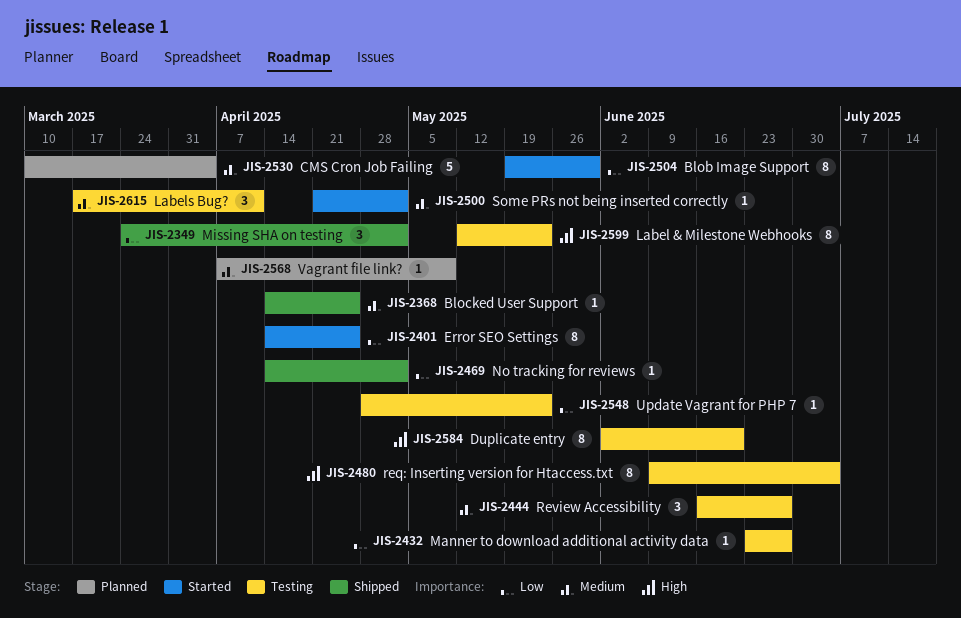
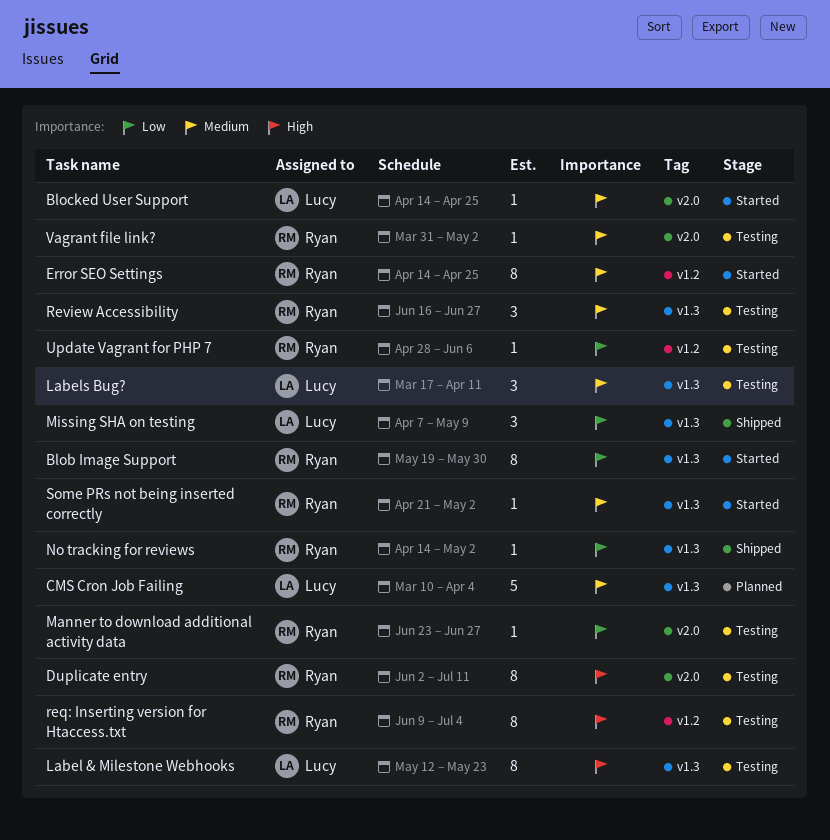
Blocked User Support, status: Shipped -> Started
Duplicate entry, due: Jun 20 -> Jul 11
Error SEO Settings, priority: Low -> Medium
Missing SHA on testing, start: Mar 24 -> Apr 7
Missing SHA on testing, due: May 2 -> May 9
Update Vagrant for PHP 7, due: May 23 -> Jun 6
Vagrant file link?, status: Planned -> Testing
Vagrant file link?, start: Apr 7 -> Mar 31
Vagrant file link?, due: May 9 -> May 2

